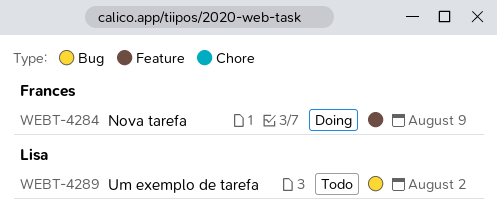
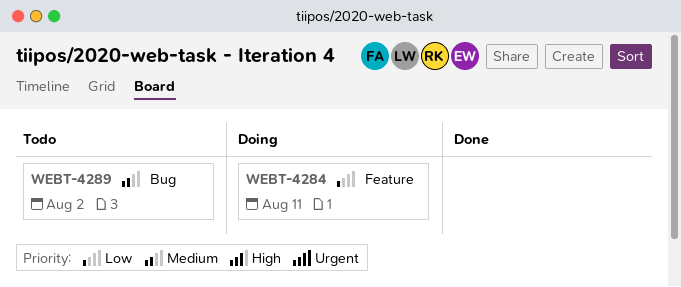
WEBT-4284, due: Aug 9 -> Aug 11

